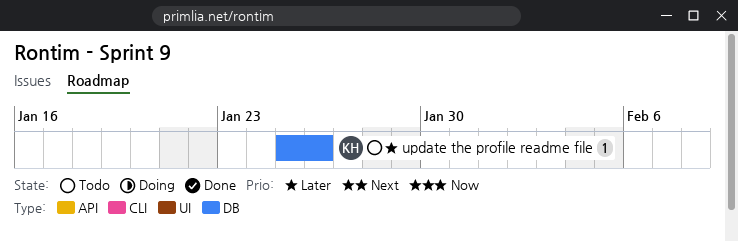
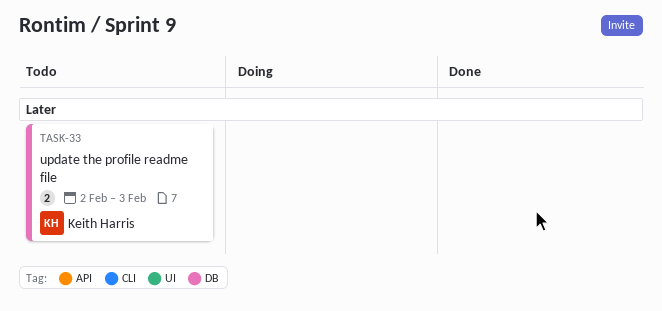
update the profile readme file, estimate: 1 -> 2
update the profile readme file, start: Jan 25 -> Feb 2
update the profile readme file, due: Jan 26 -> Feb 3

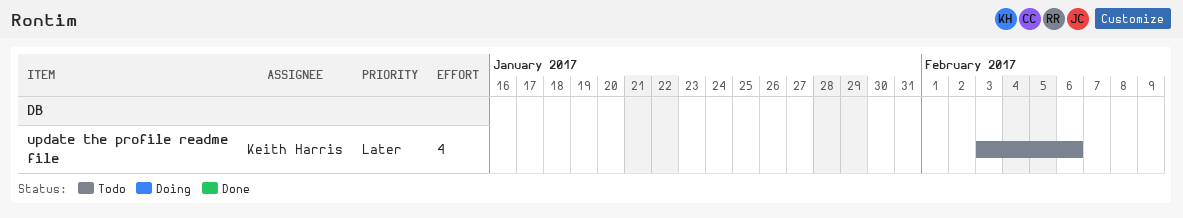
update the profile readme file, estimate: 2 -> 4
update the profile readme file, start: Feb 2 -> Feb 3
update the profile readme file, due: Feb 3 -> Feb 6

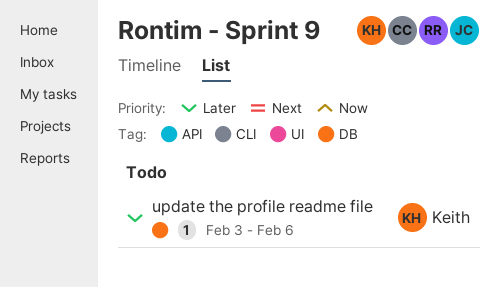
update the profile readme file, estimate: 4 -> 1

